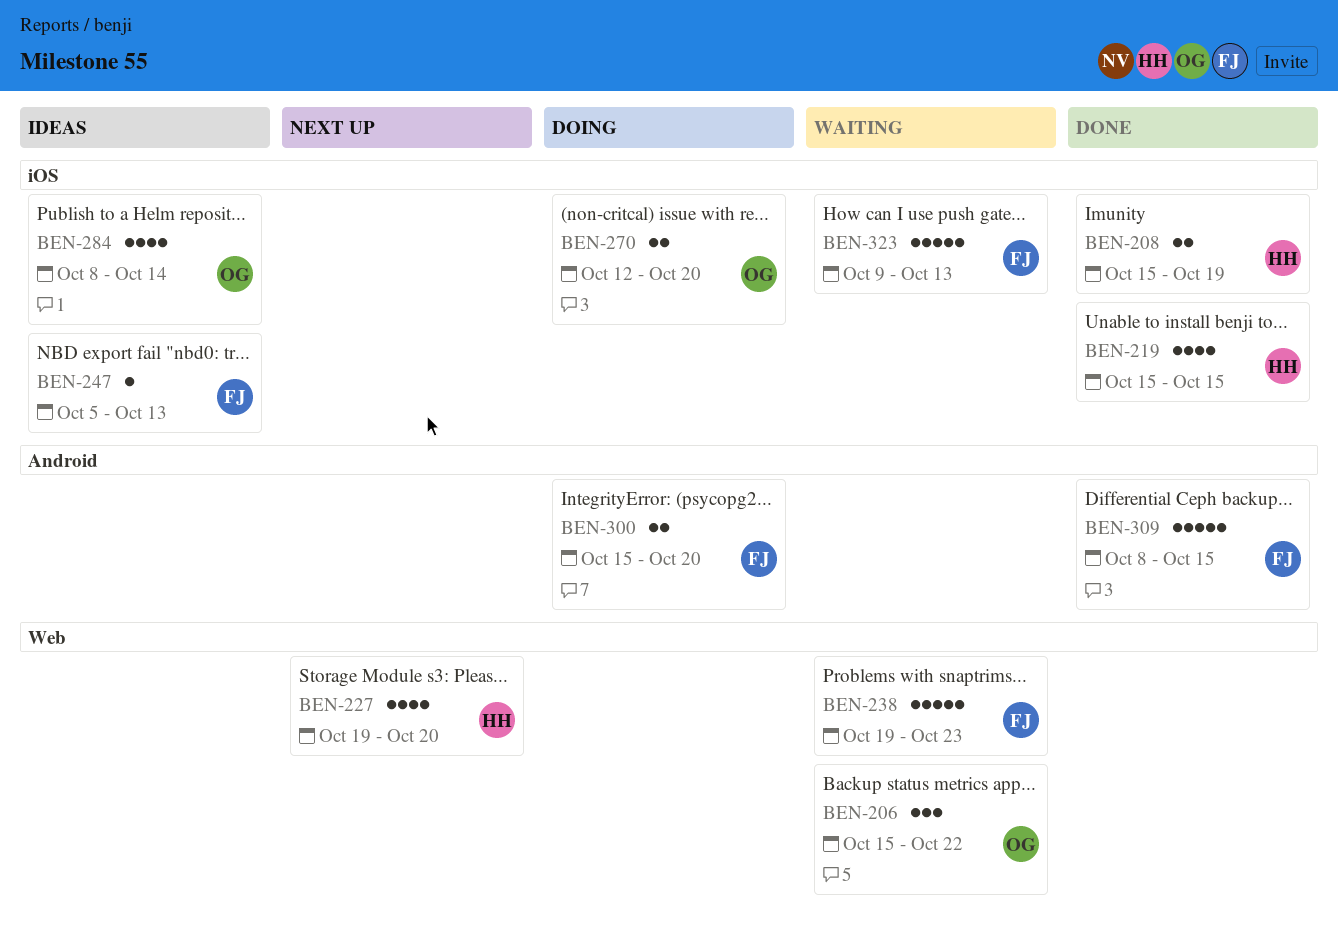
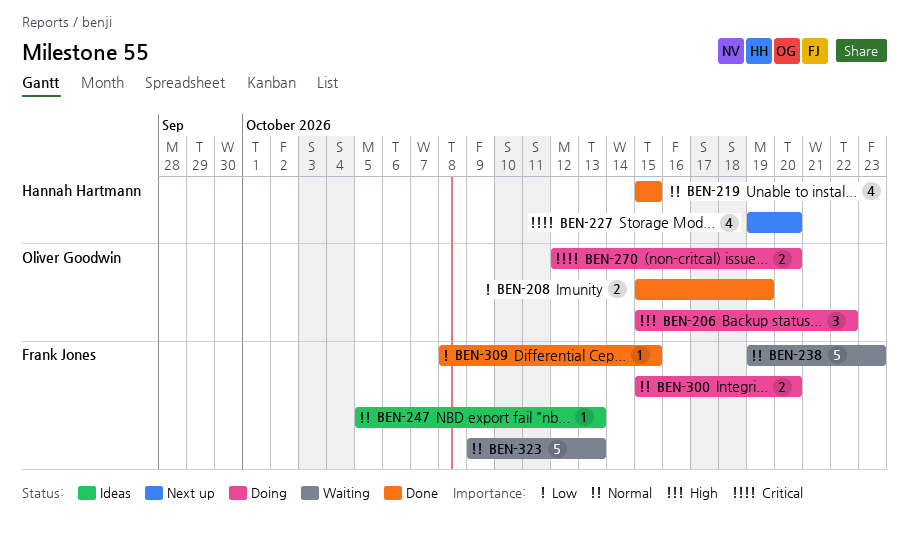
BEN-206, status: Waiting -> Doing
BEN-208, owner: Hannah Hartmann -> Oliver Goodwin
BEN-284: present -> none
BEN-309, estimate: 5 -> 1

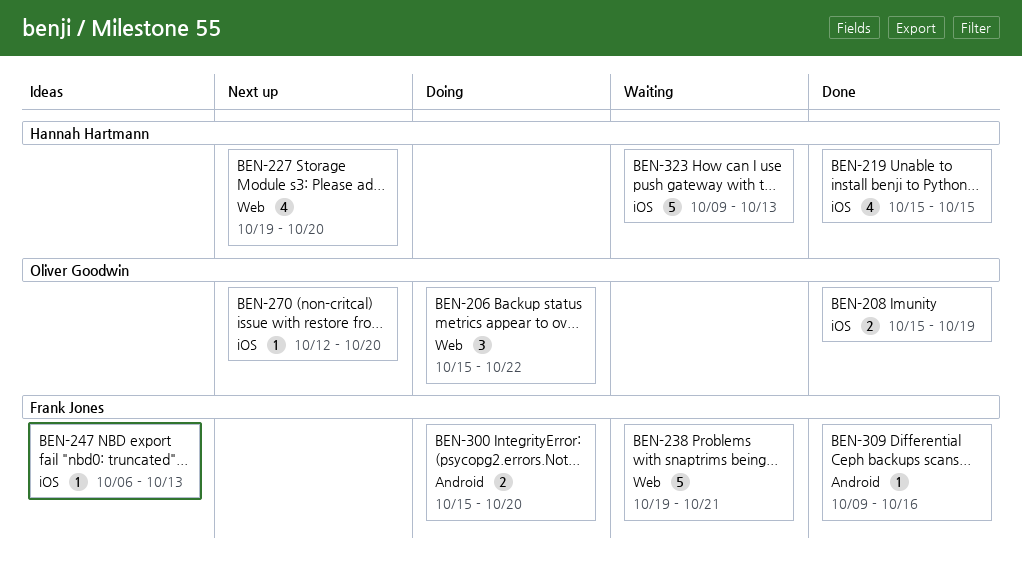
BEN-238, due: Oct 23 -> Oct 21
BEN-247, start: Oct 5 -> Oct 6
BEN-270, status: Doing -> Next up
BEN-270, estimate: 2 -> 1
BEN-309, start: Oct 8 -> Oct 9
BEN-309, due: Oct 15 -> Oct 16
BEN-323, owner: Frank Jones -> Hannah Hartmann

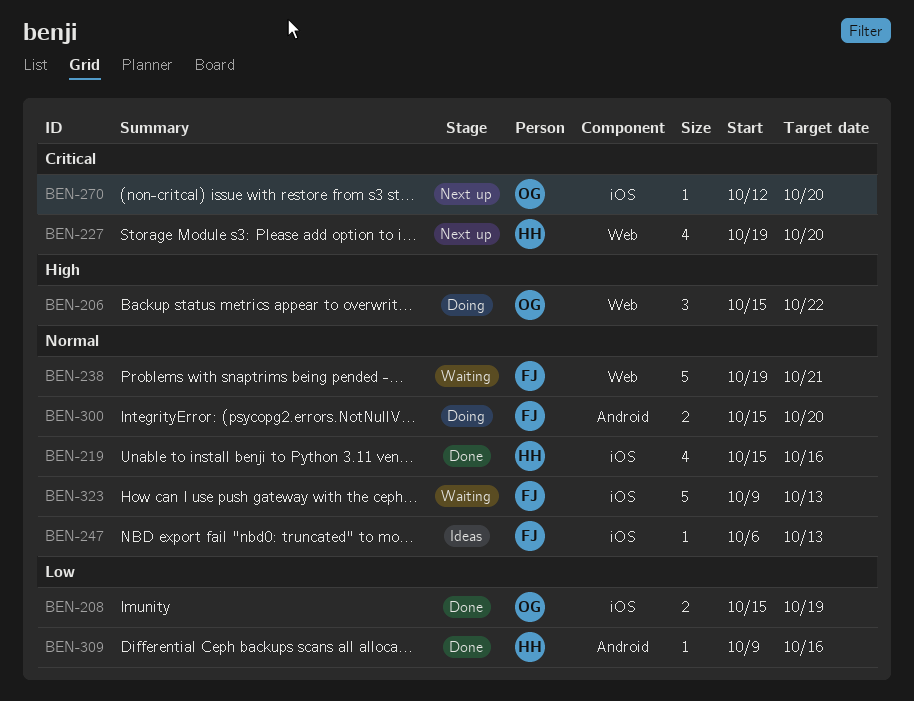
BEN-219, due: Oct 15 -> Oct 16
BEN-309, owner: Frank Jones -> Hannah Hartmann
BEN-323, owner: Hannah Hartmann -> Frank Jones

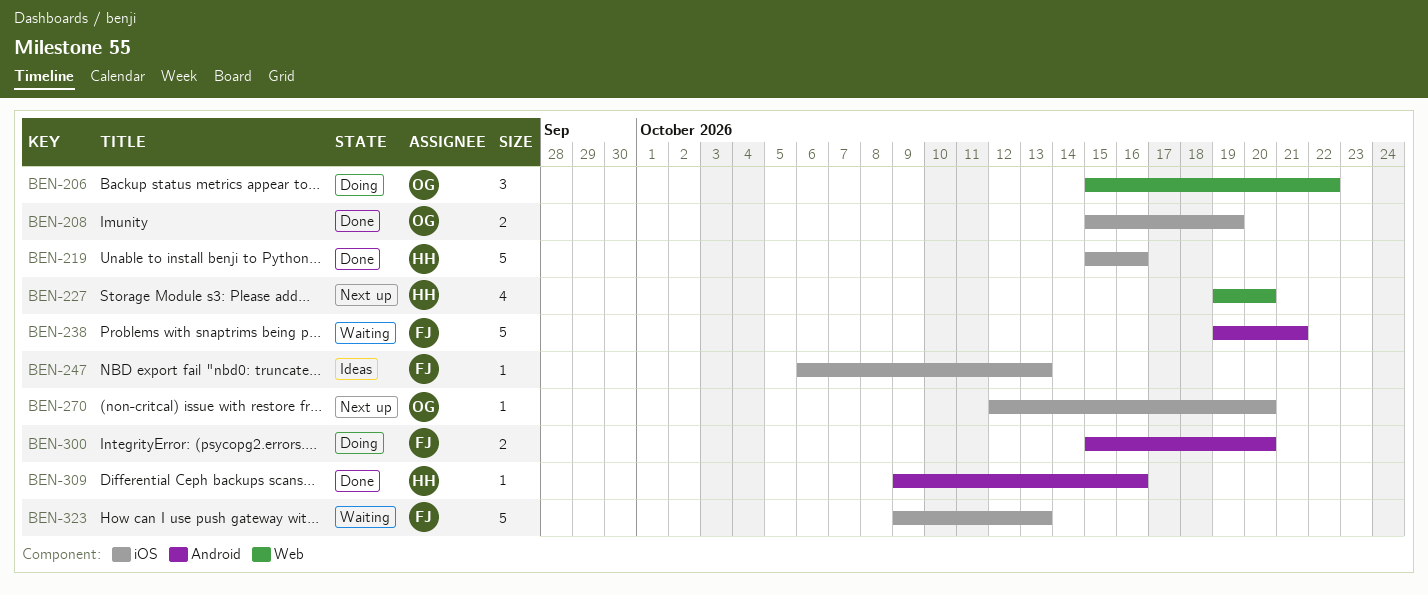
BEN-219, estimate: 4 -> 5
BEN-238, label: Web -> Android

